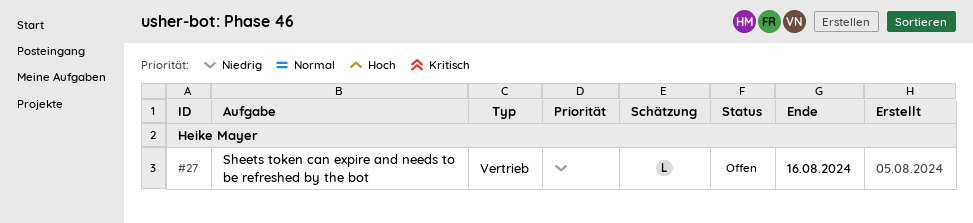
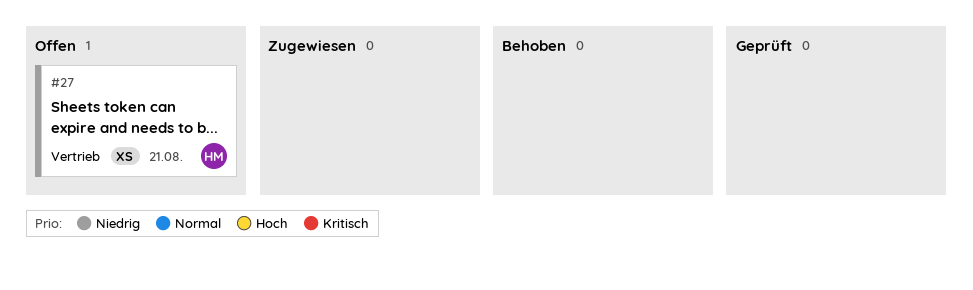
#27, estimate: L -> XS
#27, due: Aug 16 -> Aug 21

